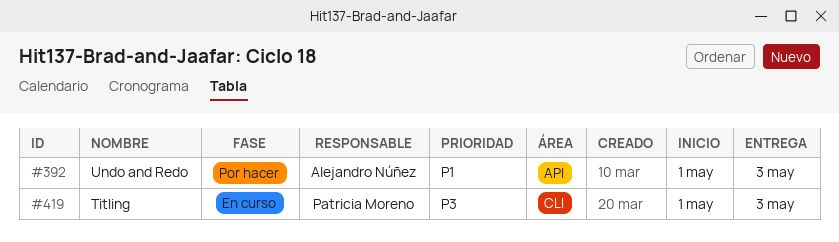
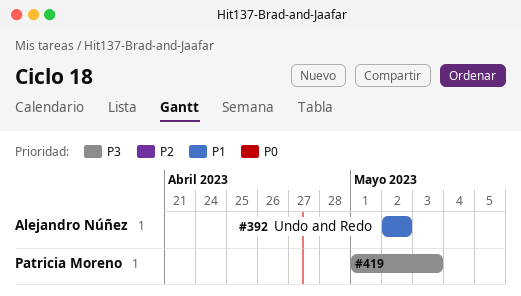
#392, start: May 1 -> May 2
#392, due: May 3 -> May 2

